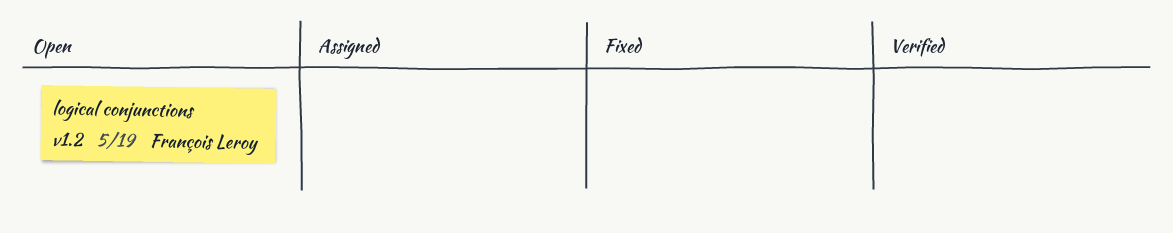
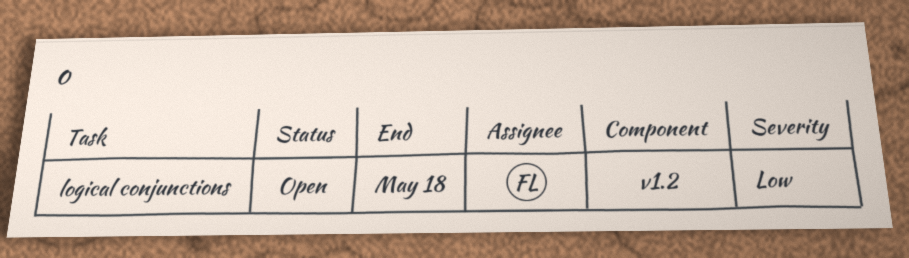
logical conjunctions, due: May 19 -> May 18

